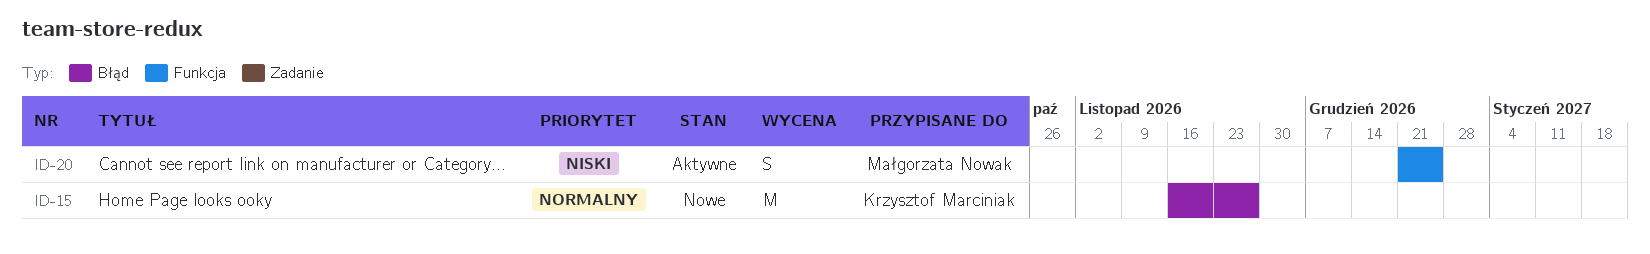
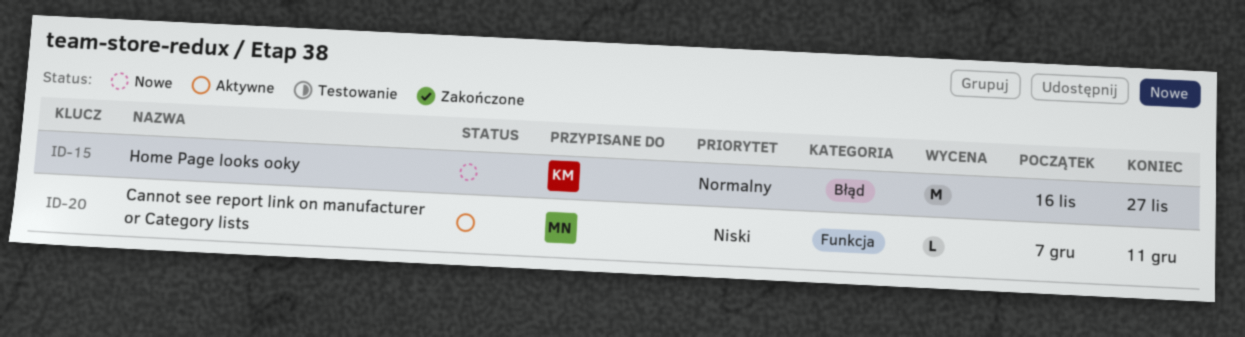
ID-20, estimate: S -> L
ID-20, start: Dec 21 -> Dec 7
ID-20, due: Dec 25 -> Dec 11

